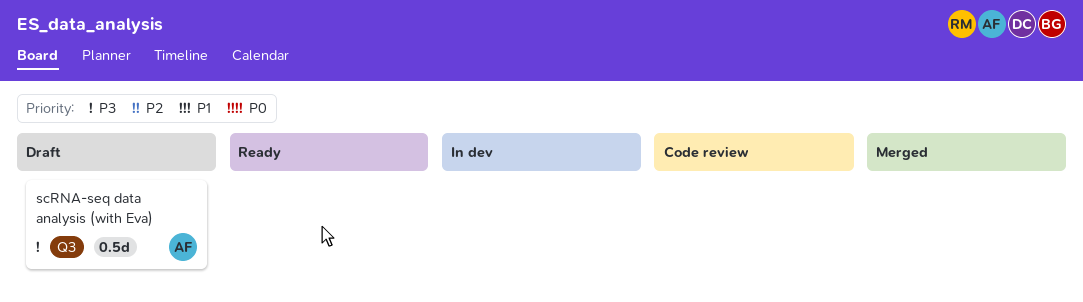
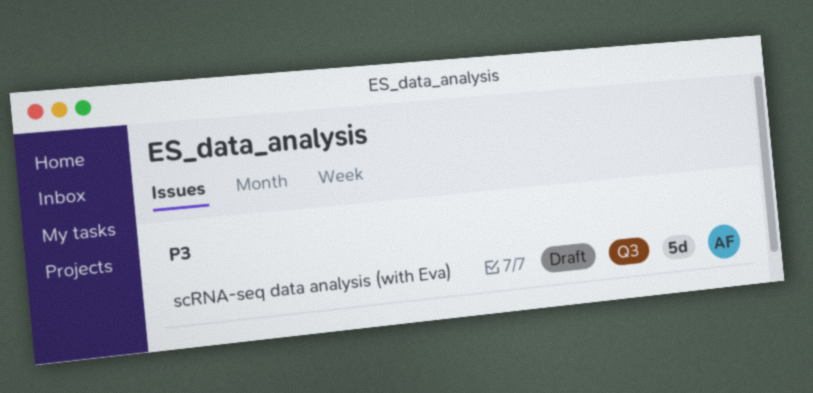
scRNA-seq data analysis (with Eva), estimate: 0.5d -> 5d

